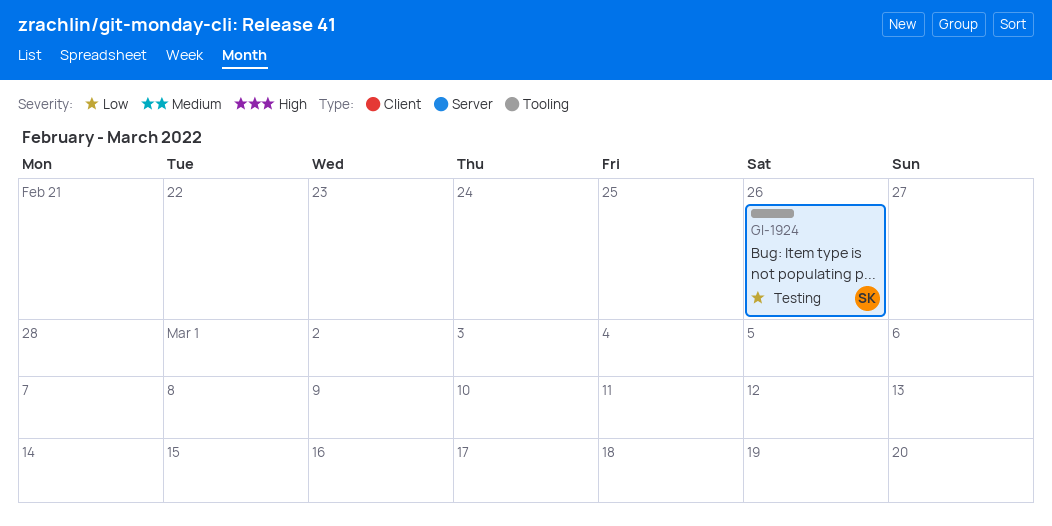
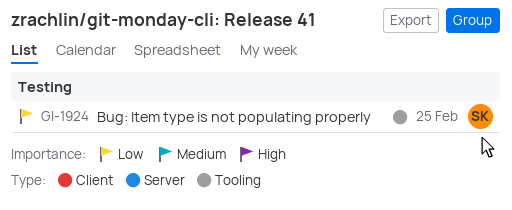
GI-1924, due: Feb 26 -> Feb 25

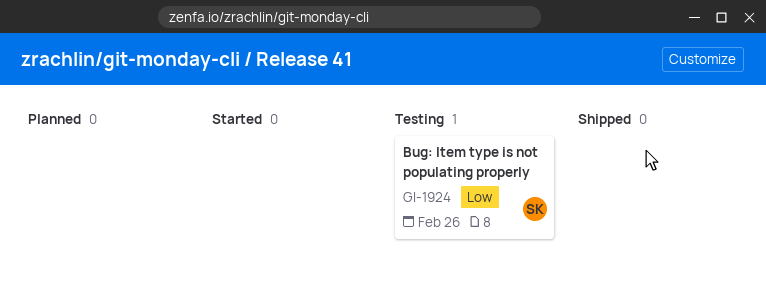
GI-1924, due: Feb 25 -> Feb 26

